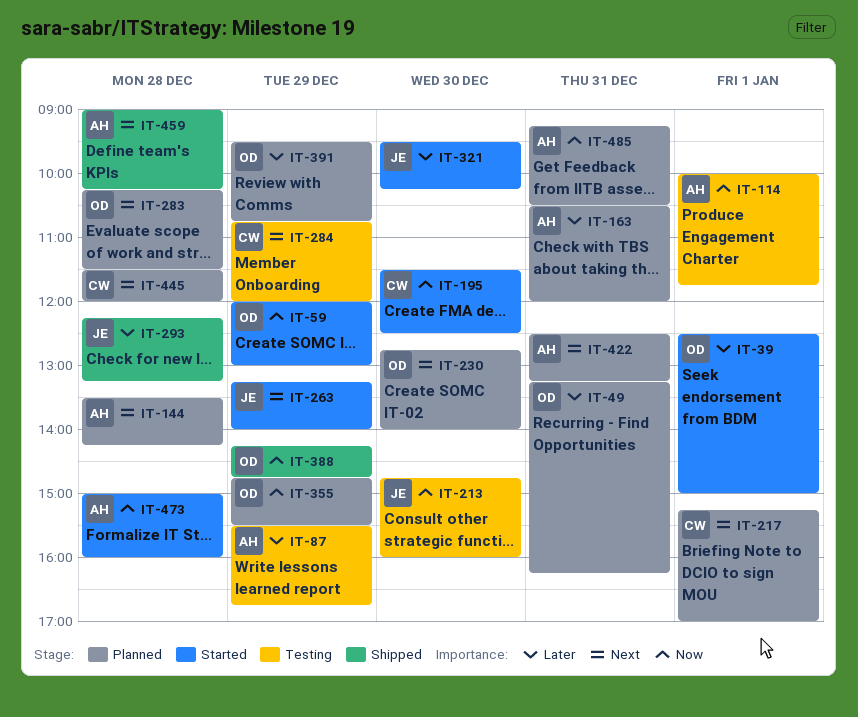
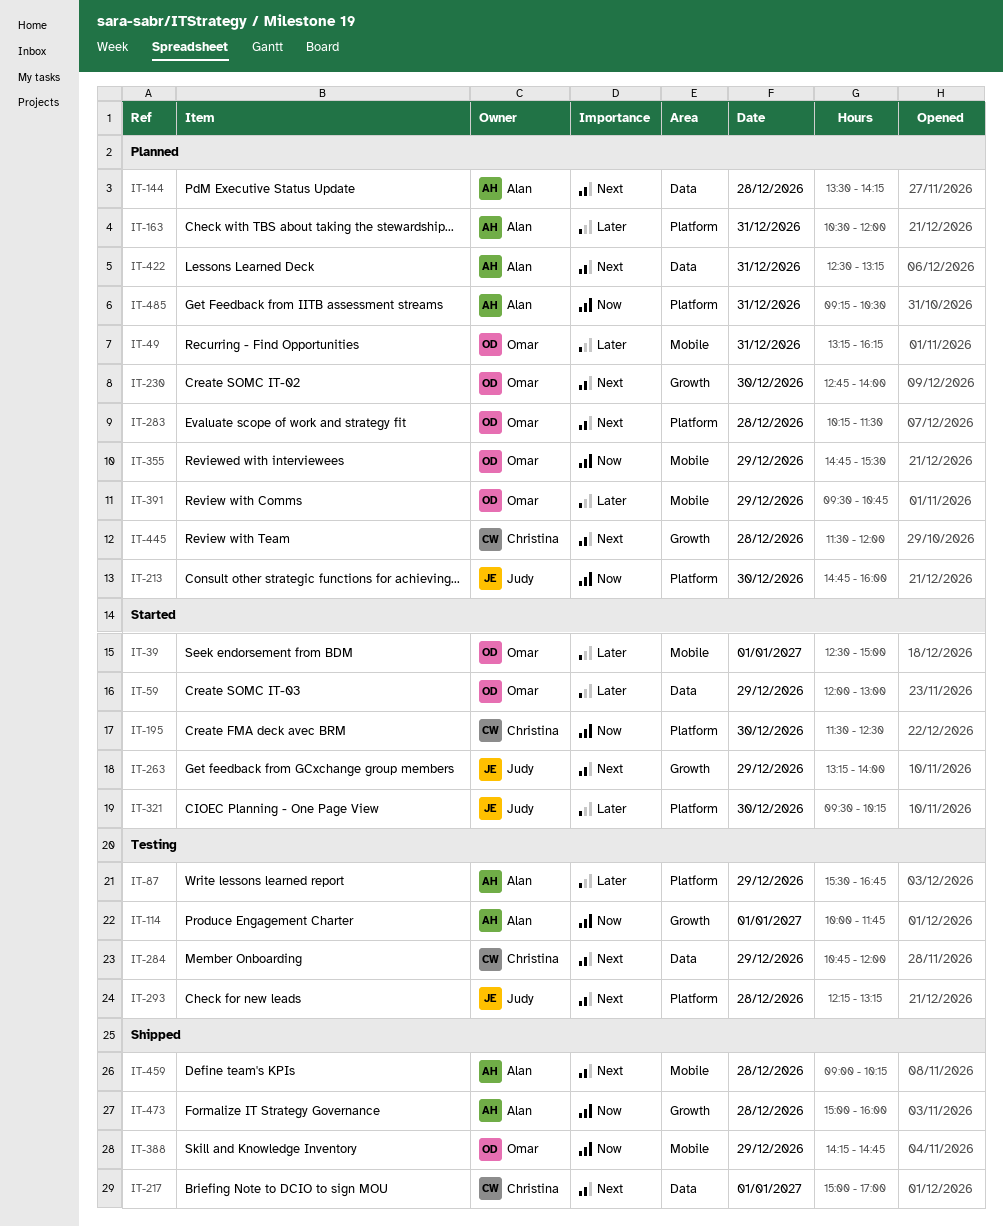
IT-59, priority: Now -> Later
IT-213, status: Testing -> Planned
IT-217, status: Planned -> Shipped
IT-217, begins: 15:15 -> 15:00
IT-293, status: Shipped -> Testing
IT-293, priority: Later -> Next
IT-473, status: Started -> Shipped

